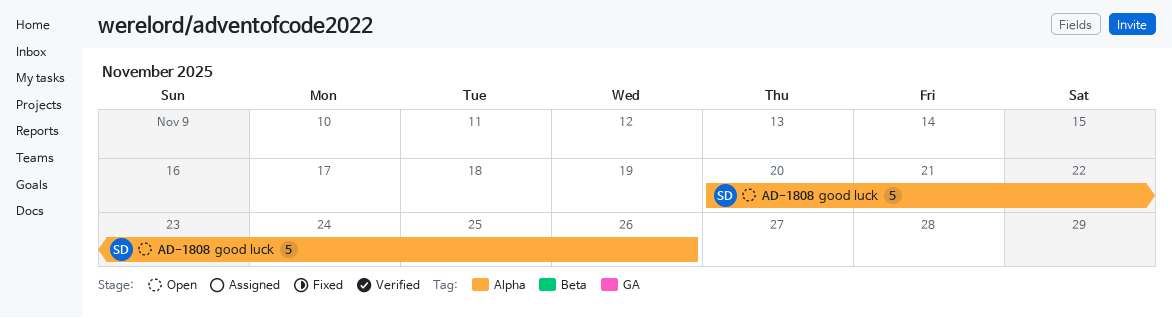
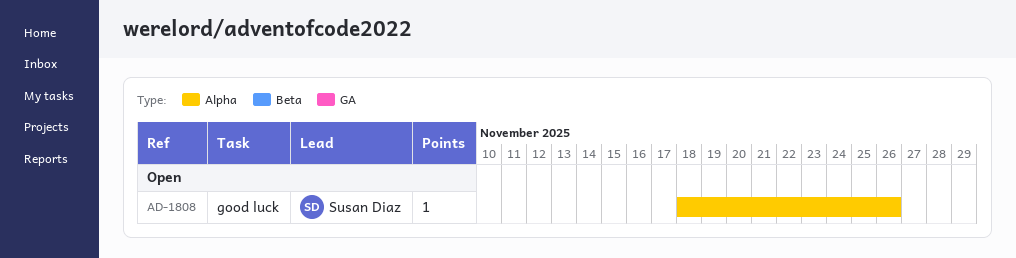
AD-1808, estimate: 5 -> 1
AD-1808, start: Nov 20 -> Nov 18

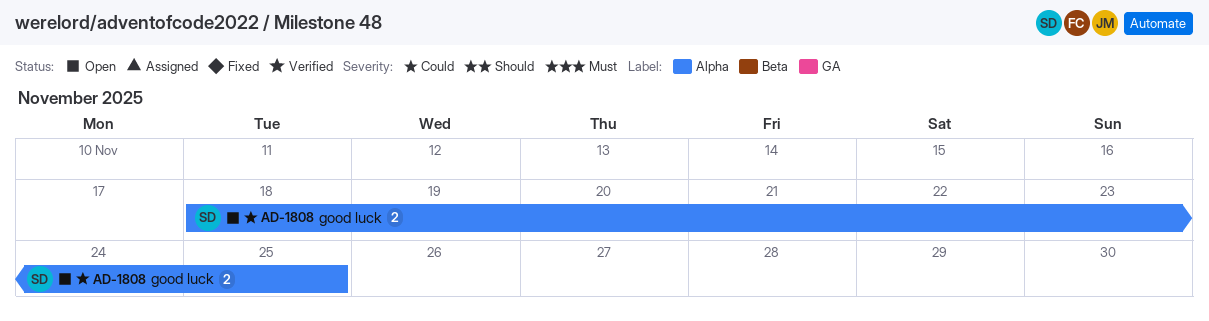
AD-1808, estimate: 1 -> 2
AD-1808, due: Nov 26 -> Nov 25

